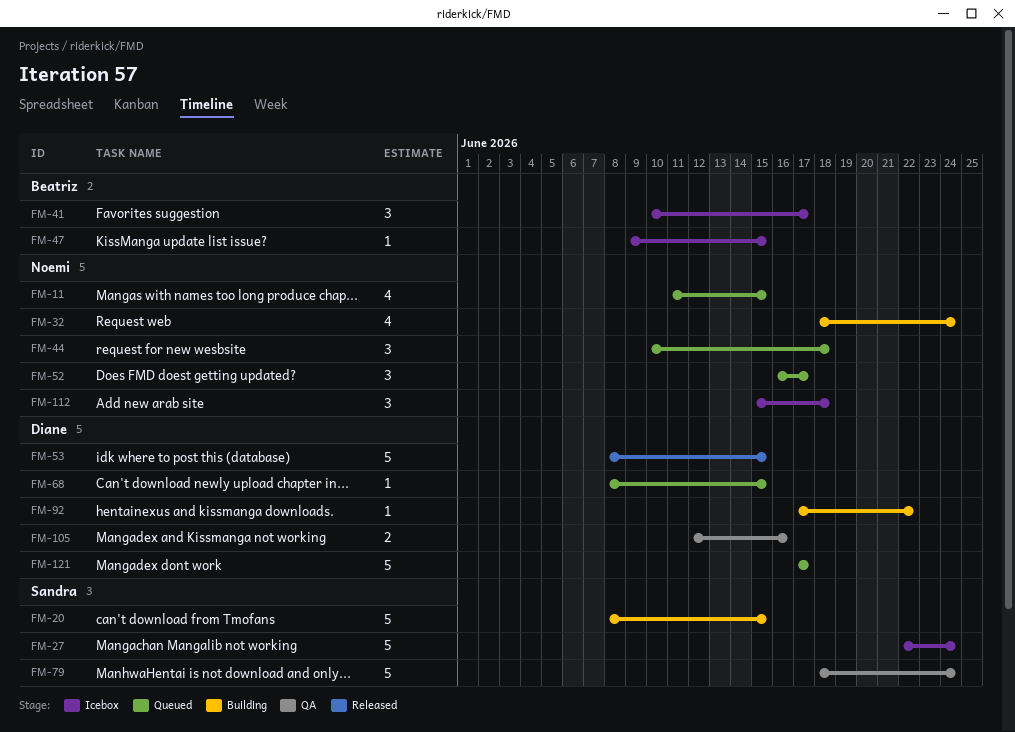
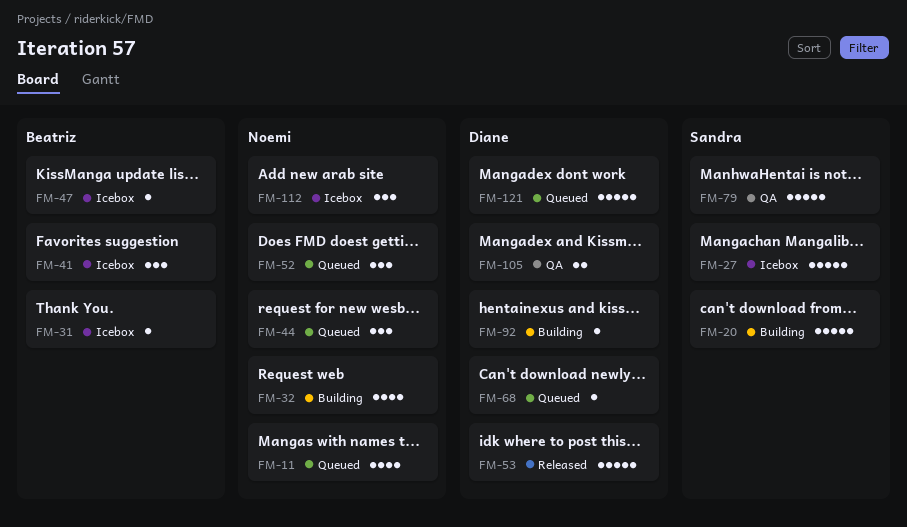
FM-31: none -> present

